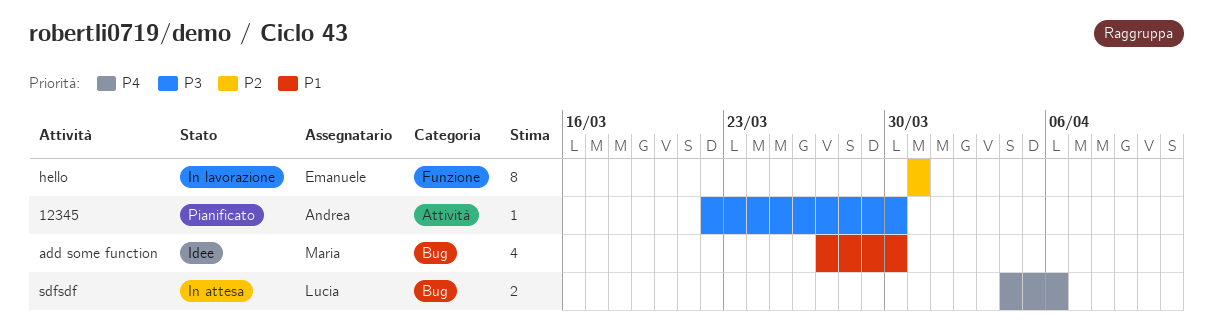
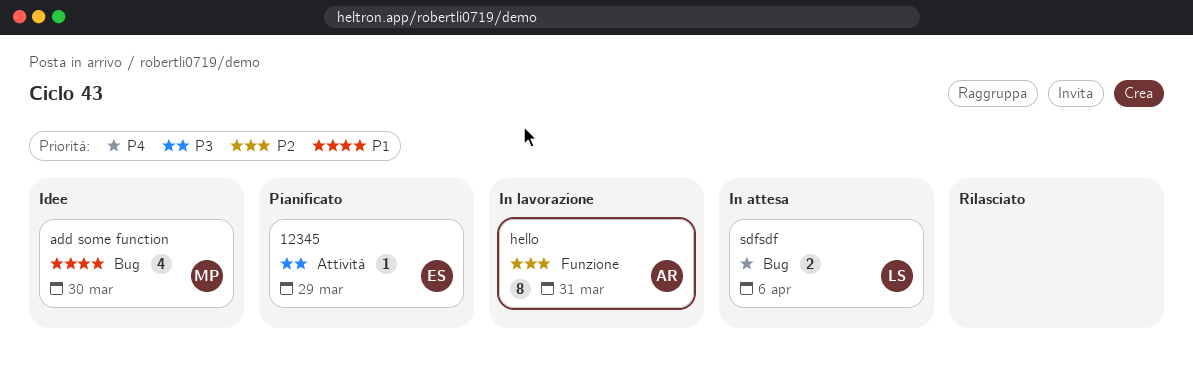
12345, owner: Andrea -> Emanuele
12345, due: Mar 30 -> Mar 29
hello, owner: Emanuele -> Andrea

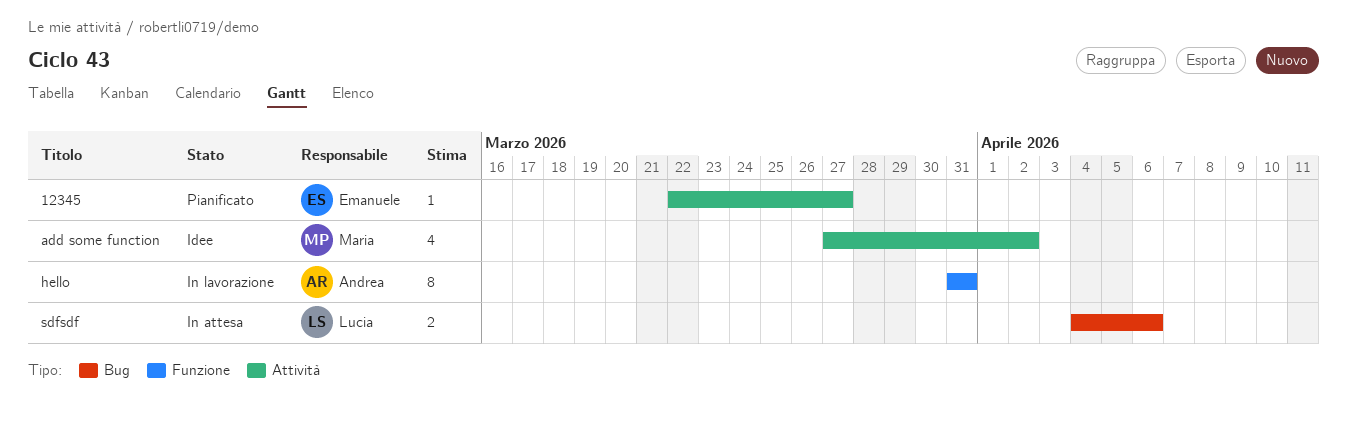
12345, due: Mar 29 -> Mar 27
add some function, label: Bug -> Attività
add some function, due: Mar 30 -> Apr 2

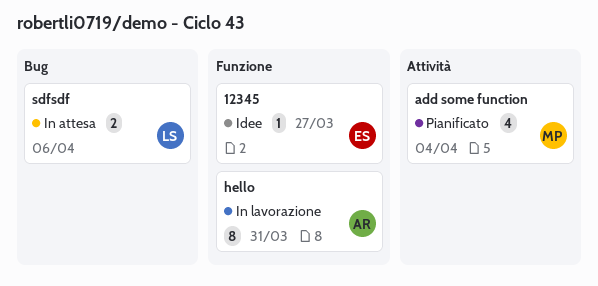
12345, status: Pianificato -> Idee
12345, label: Attività -> Funzione
add some function, status: Idee -> Pianificato
add some function, due: Apr 2 -> Apr 4

